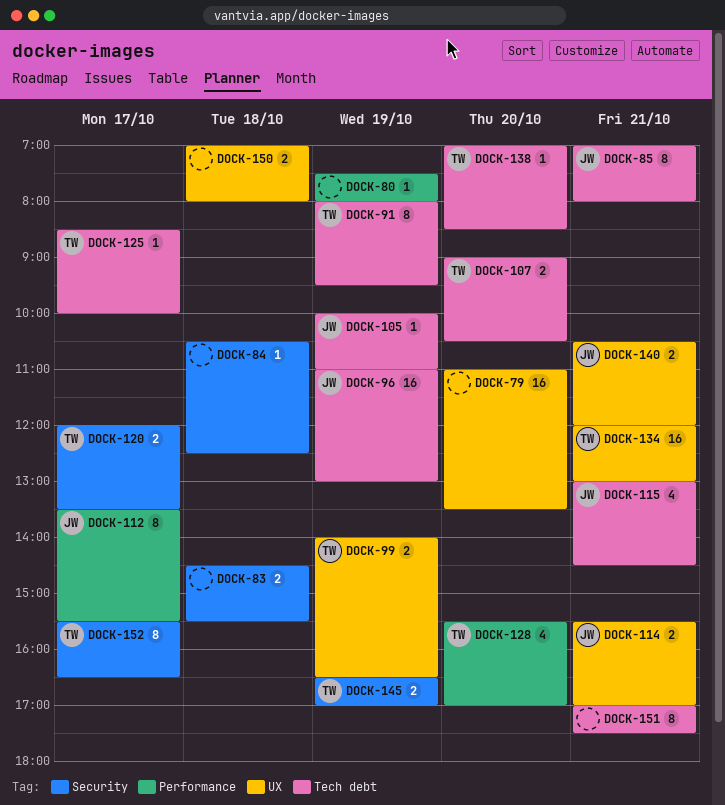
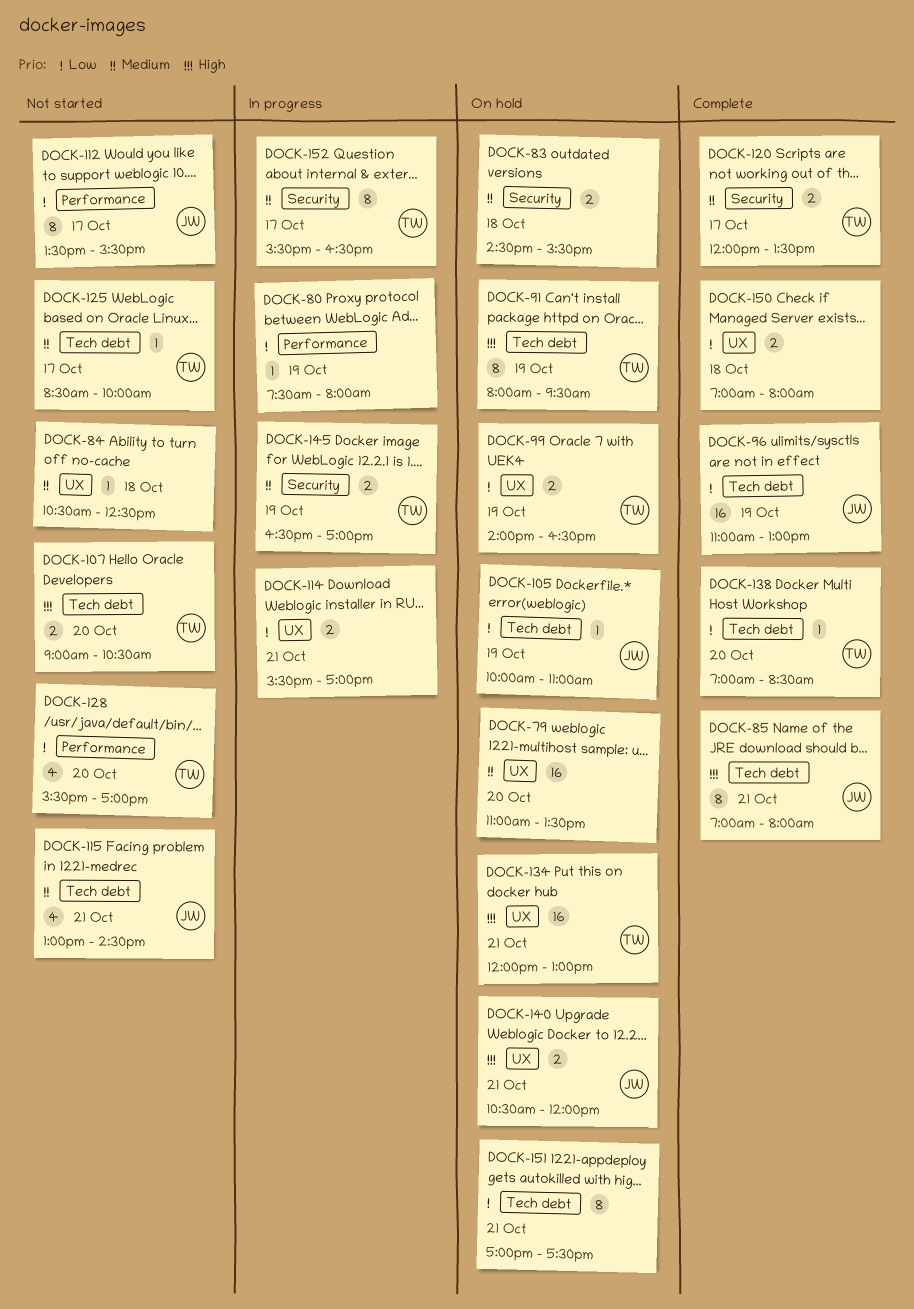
DOCK-84, label: Security -> UX
DOCK-114, owner: JW -> none

